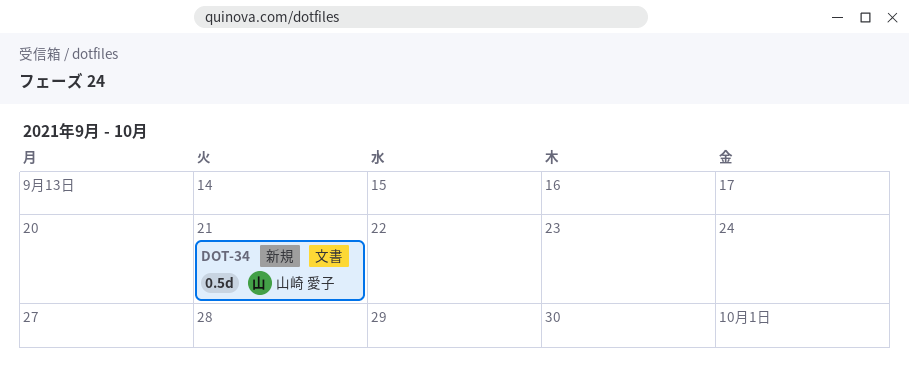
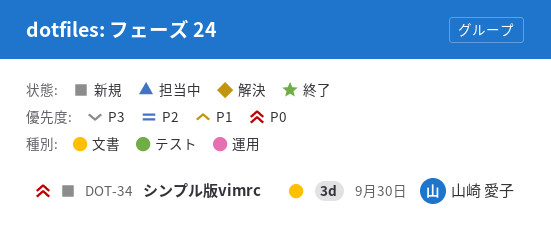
DOT-34, estimate: 0.5d -> 3d
DOT-34, due: Sep 21 -> Sep 30

